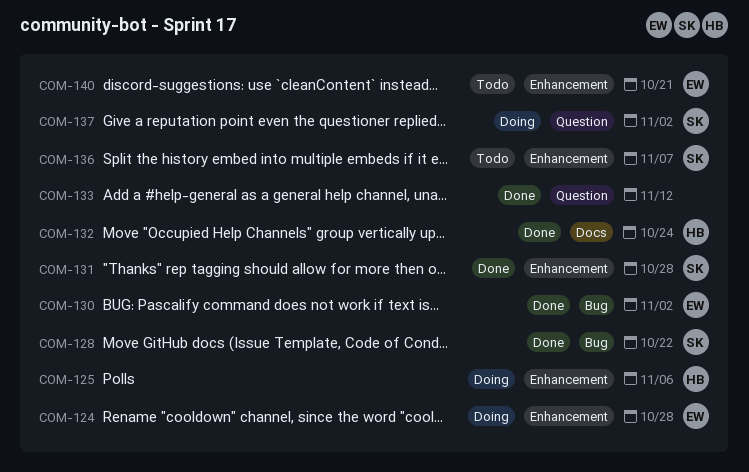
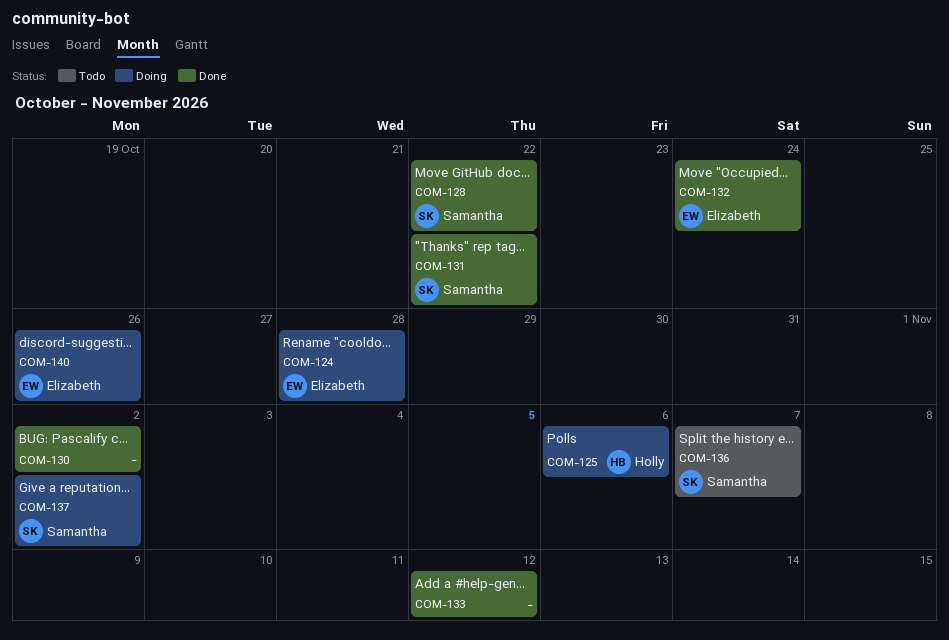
COM-130, owner: Elizabeth -> none
COM-131, due: Oct 28 -> Oct 22
COM-132, owner: Holly -> Elizabeth
COM-140, status: Todo -> Doing
COM-140, due: Oct 21 -> Oct 26

